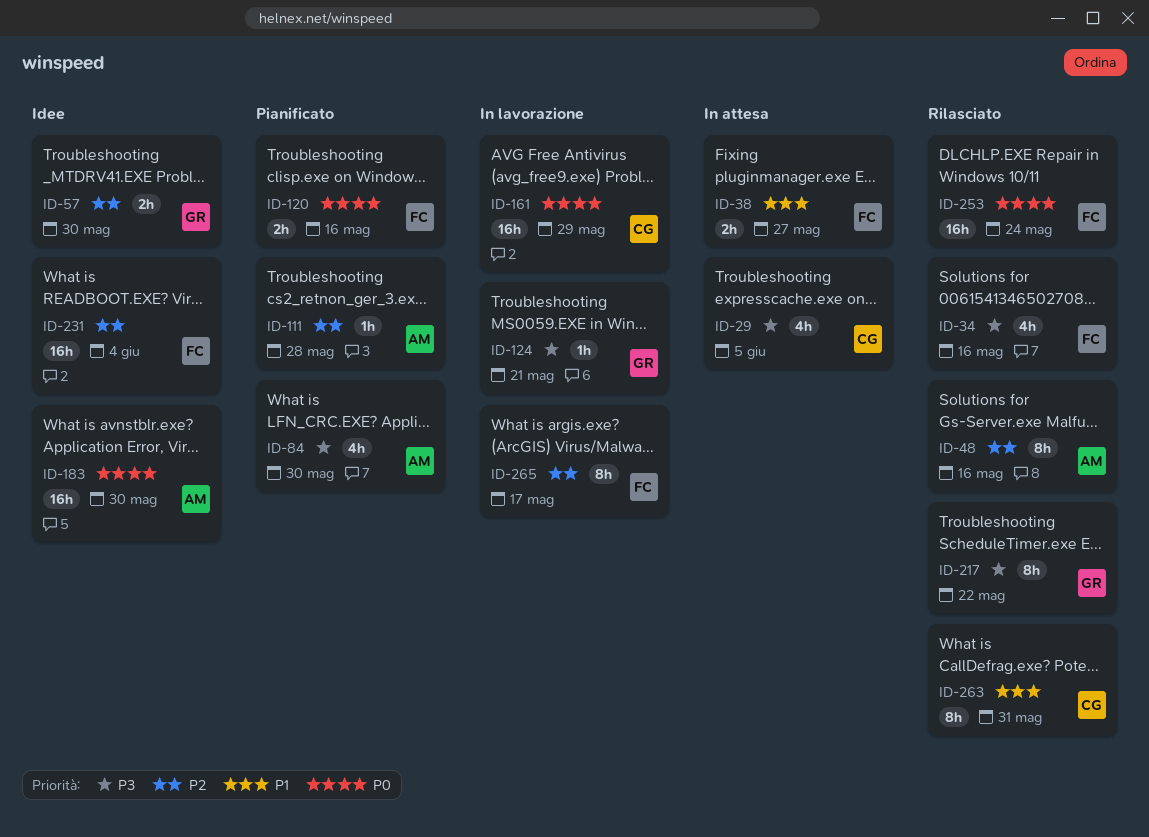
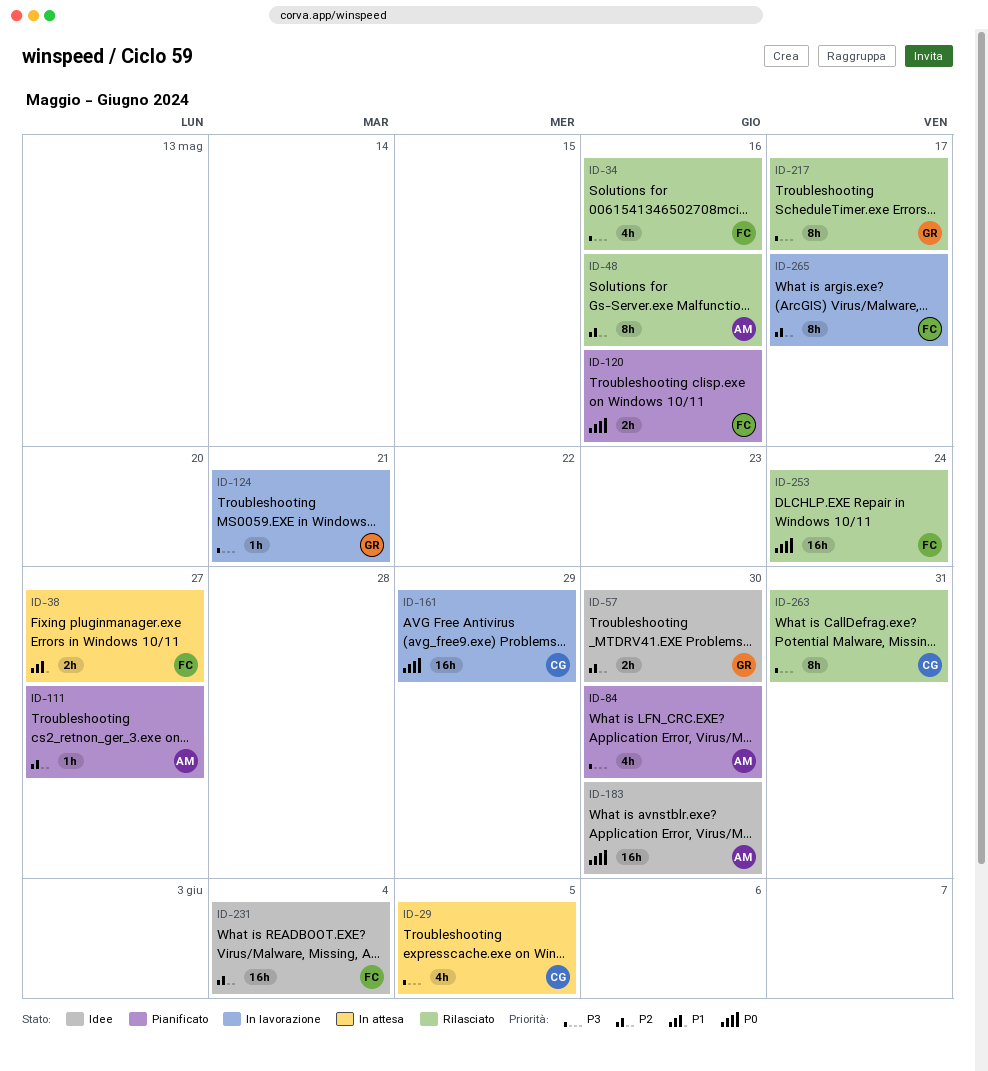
ID-111, due: May 28 -> May 27
ID-217, due: May 22 -> May 17
ID-263, priority: P1 -> P3

